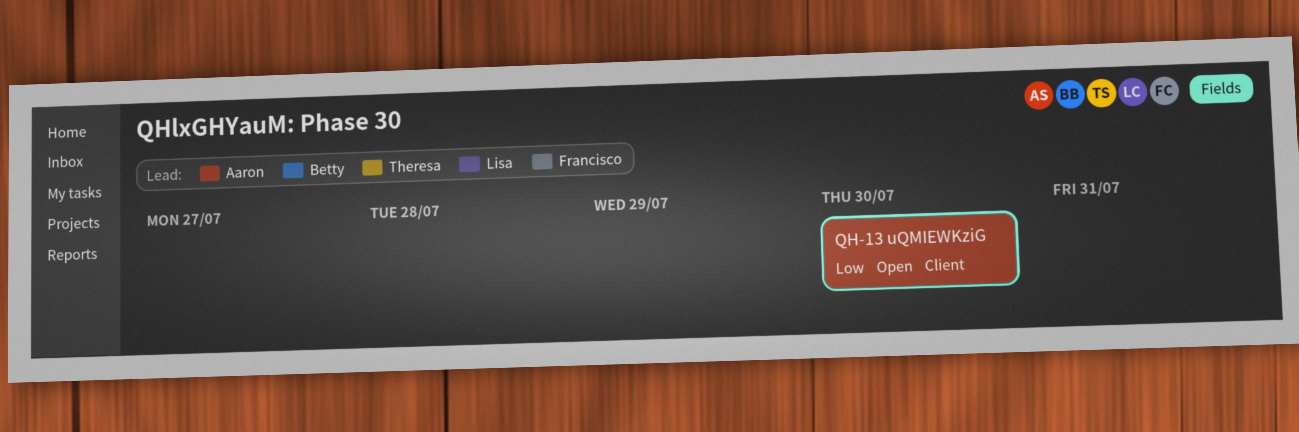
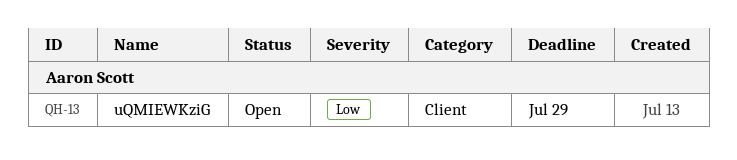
QH-13, due: Jul 30 -> Jul 29

